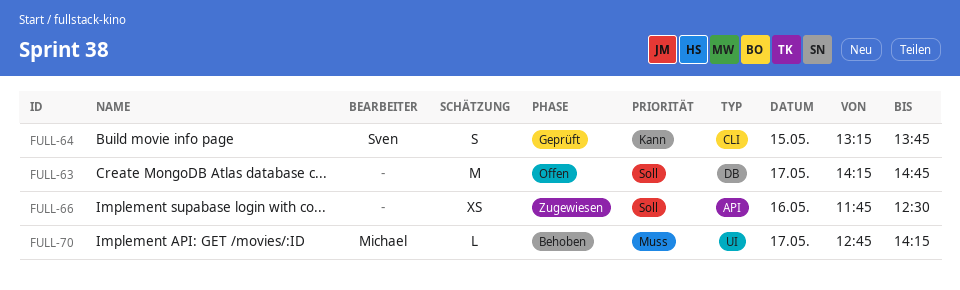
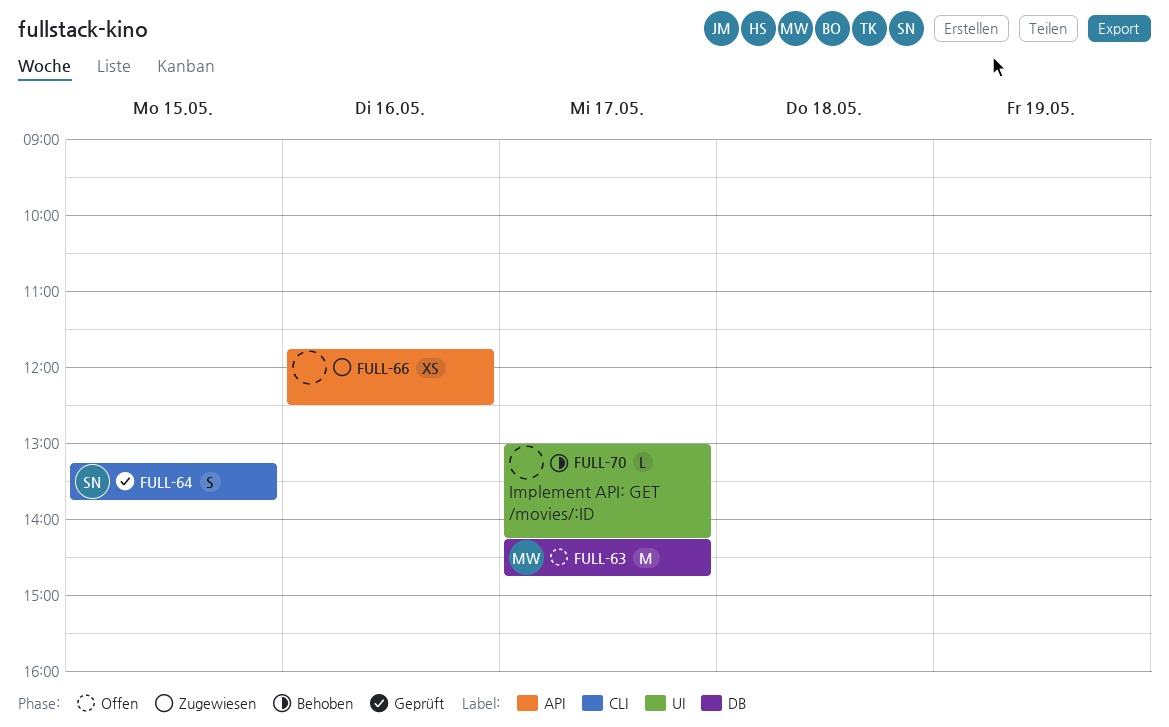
FULL-63, owner: none -> Michael
FULL-70, owner: Michael -> none
FULL-70, begins: 12:45 -> 13:00

